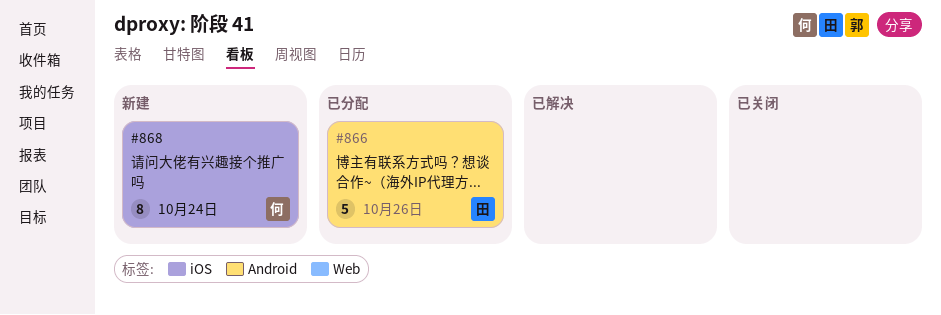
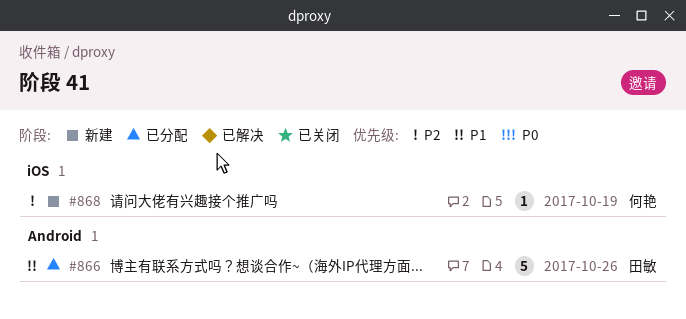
#868, estimate: 8 -> 1
#868, due: Oct 24 -> Oct 19

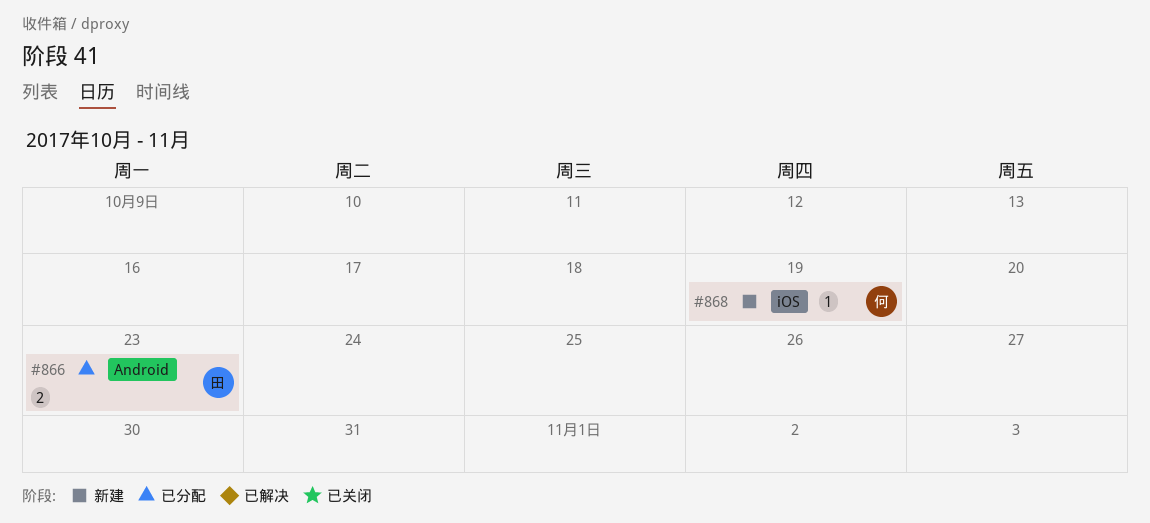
#866, estimate: 5 -> 2
#866, due: Oct 26 -> Oct 23

